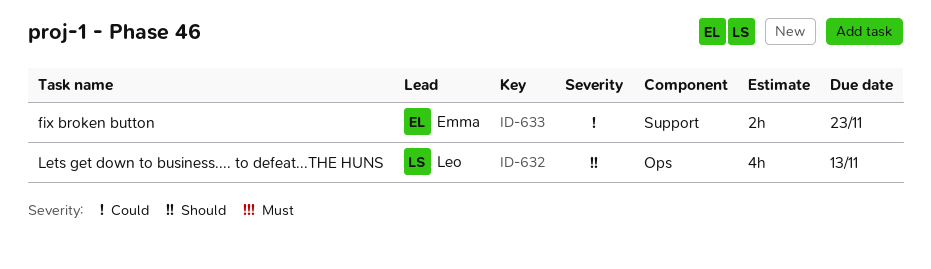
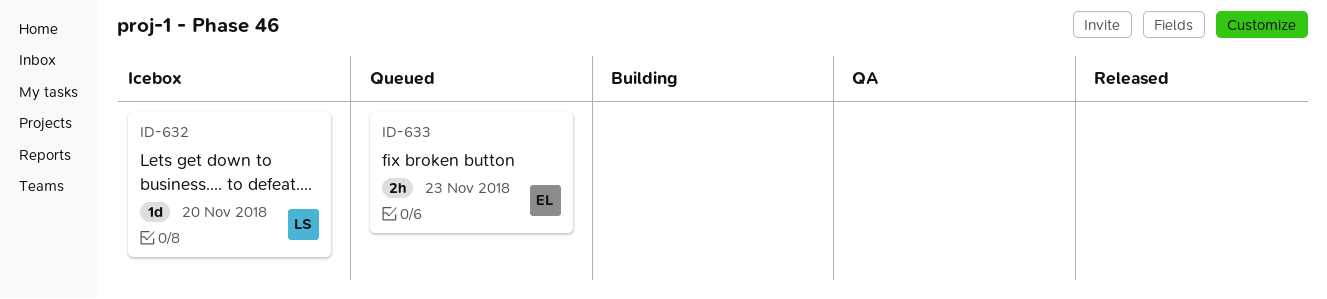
ID-632, estimate: 4h -> 1d
ID-632, due: Nov 13 -> Nov 20

